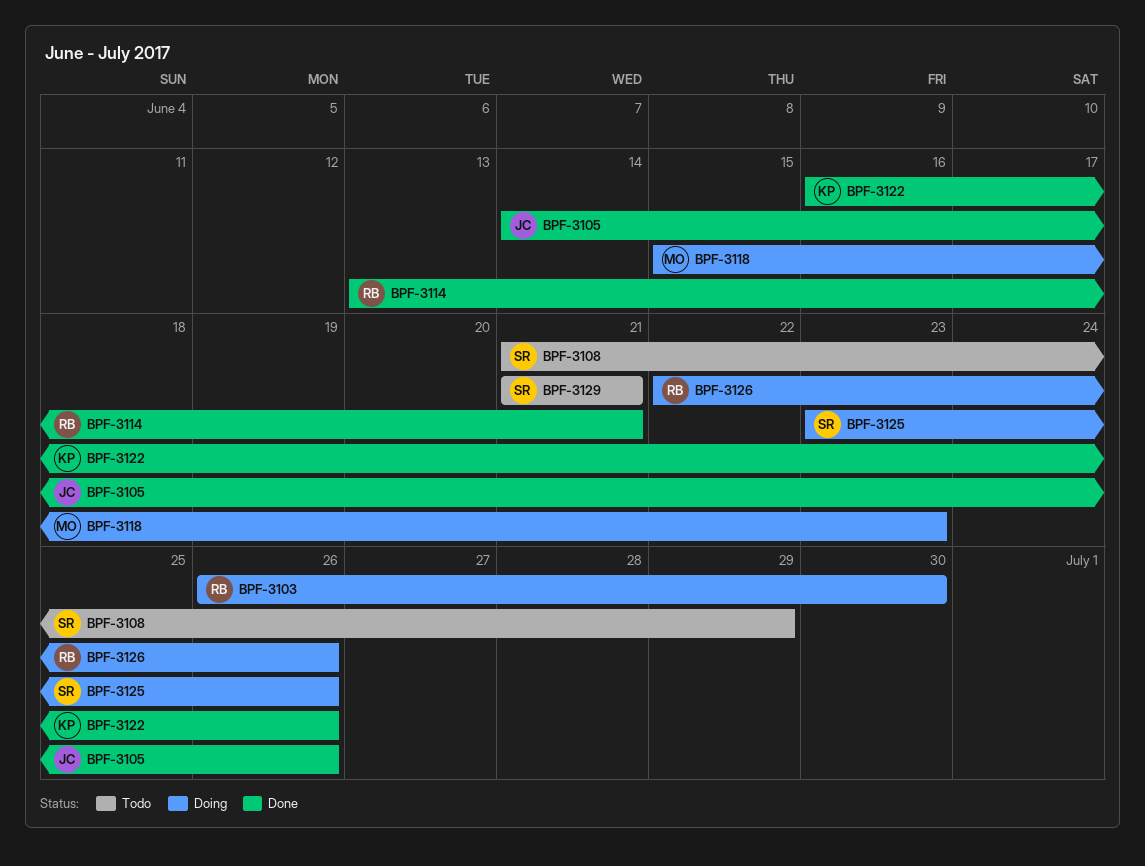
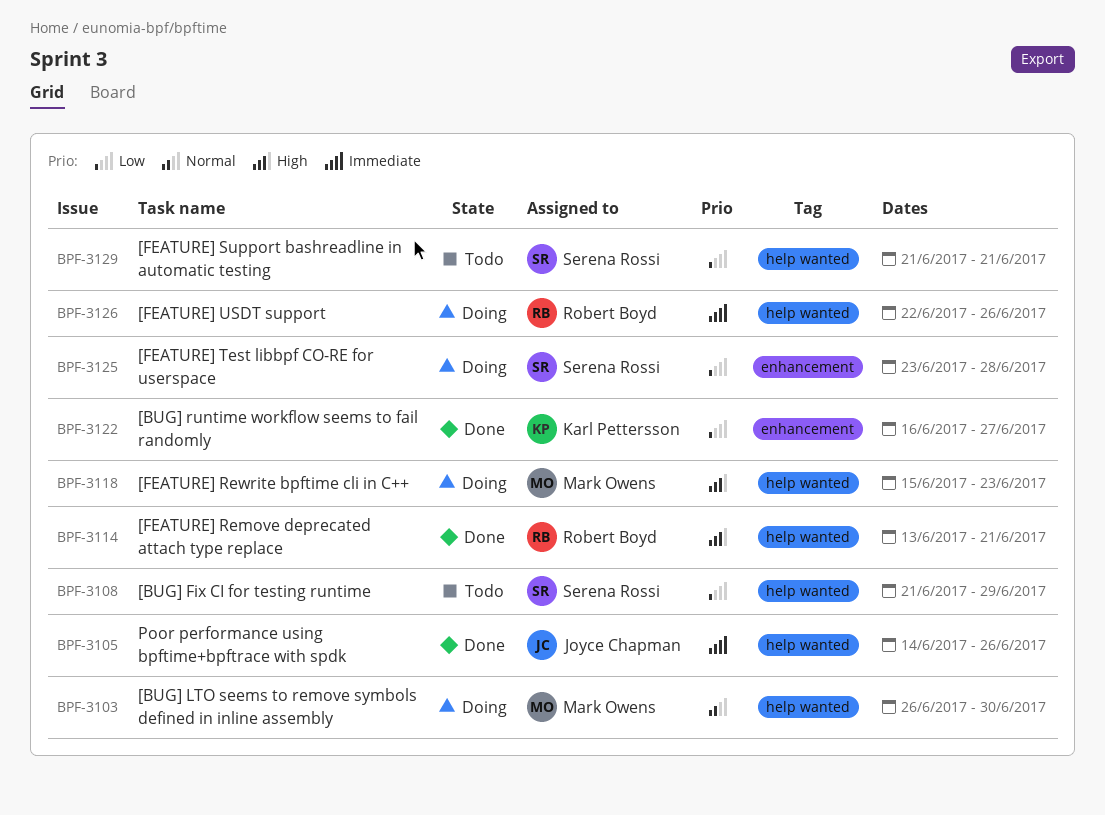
BPF-3103, owner: Robert Boyd -> Mark Owens
BPF-3122, due: Jun 26 -> Jun 27
BPF-3125, due: Jun 26 -> Jun 28

